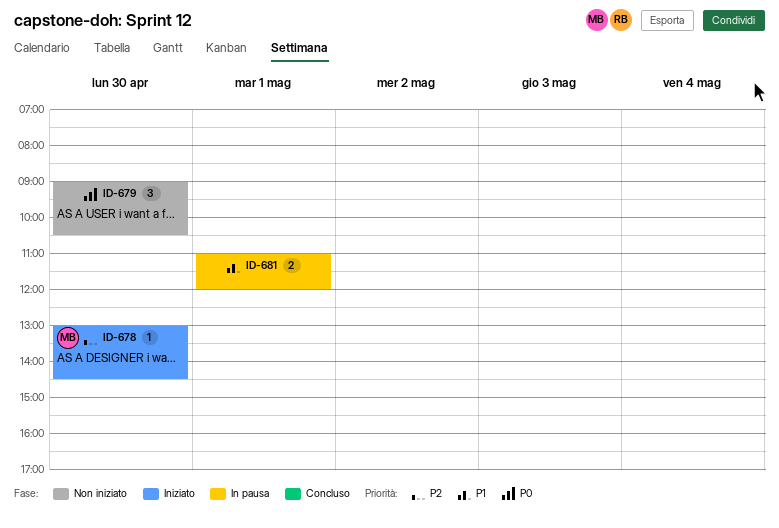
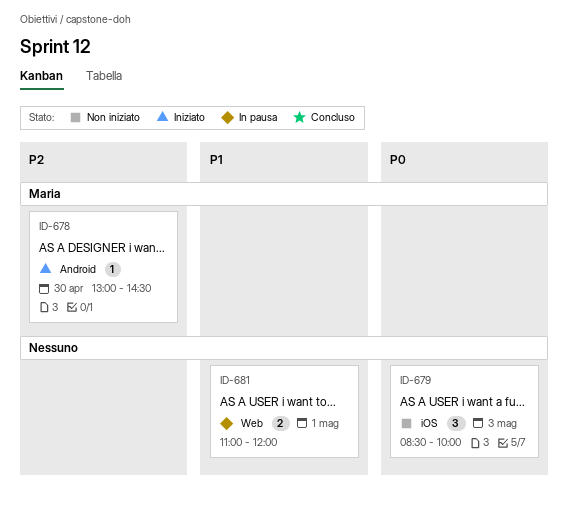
ID-679, day: Apr 30 -> May 3
ID-679, begins: 09:00 -> 08:30
ID-679, ends: 10:30 -> 10:00

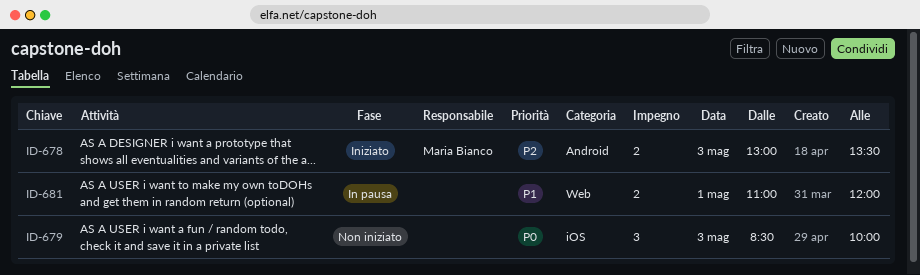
ID-678, estimate: 1 -> 2
ID-678, day: Apr 30 -> May 3
ID-678, ends: 14:30 -> 13:30

